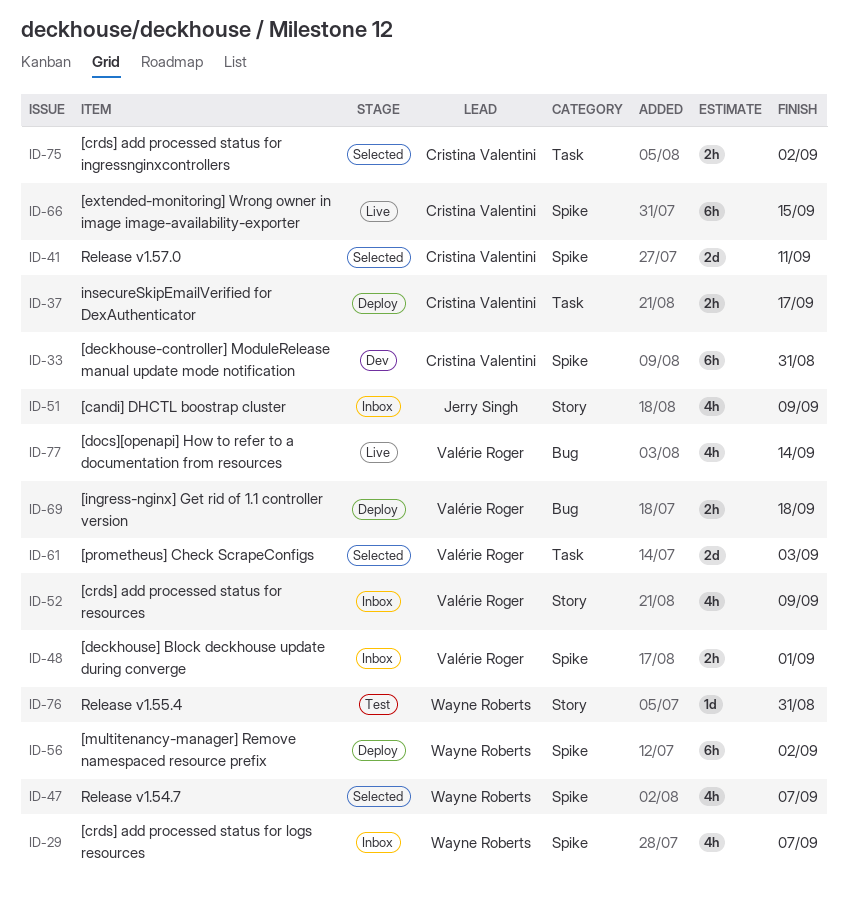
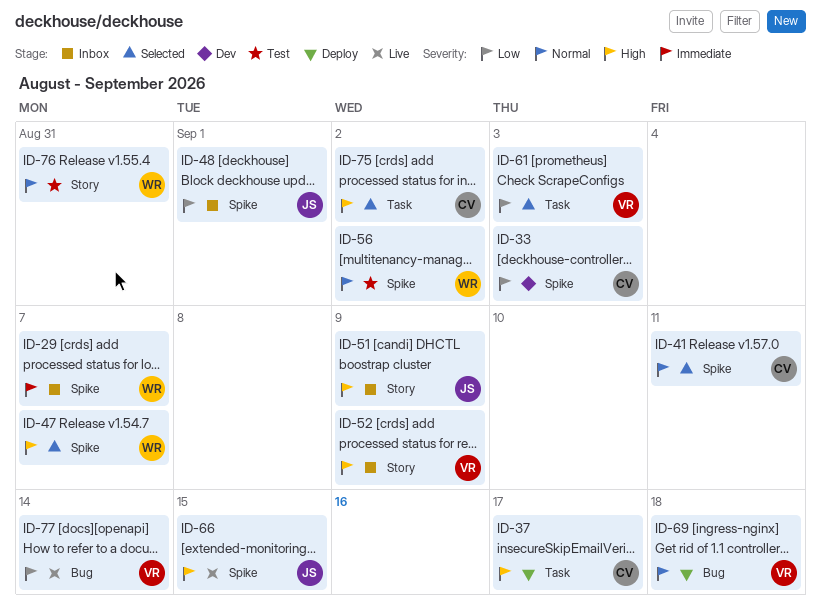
ID-33, due: Aug 31 -> Sep 3
ID-48, owner: Valérie Roger -> Jerry Singh
ID-56, status: Deploy -> Test
ID-66, owner: Cristina Valentini -> Jerry Singh

